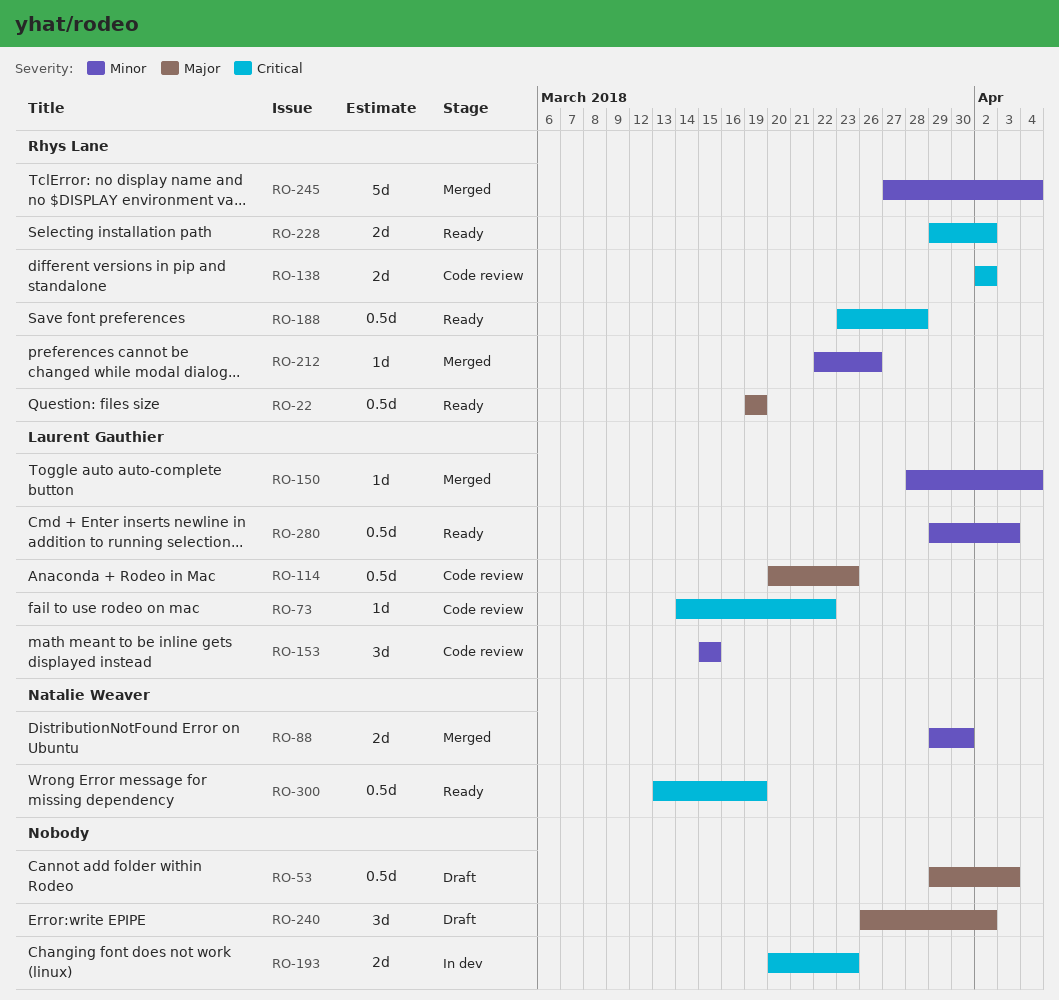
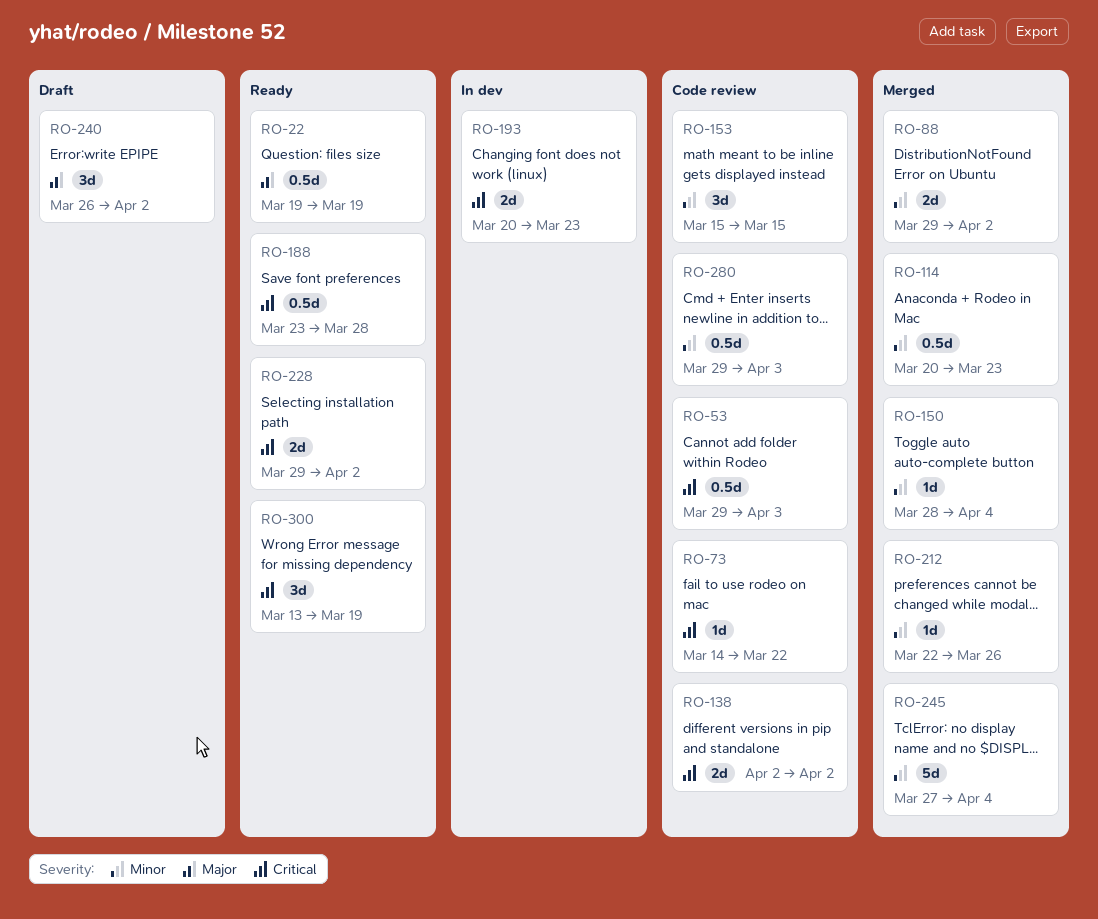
RO-53, status: Draft -> Code review
RO-53, priority: Major -> Critical
RO-88, due: Mar 30 -> Apr 2
RO-114, status: Code review -> Merged
RO-114, priority: Major -> Minor
RO-280, status: Ready -> Code review
RO-300, estimate: 0.5d -> 3d

